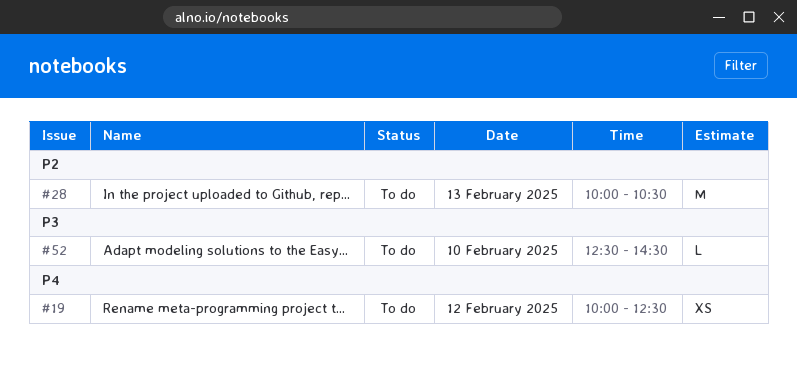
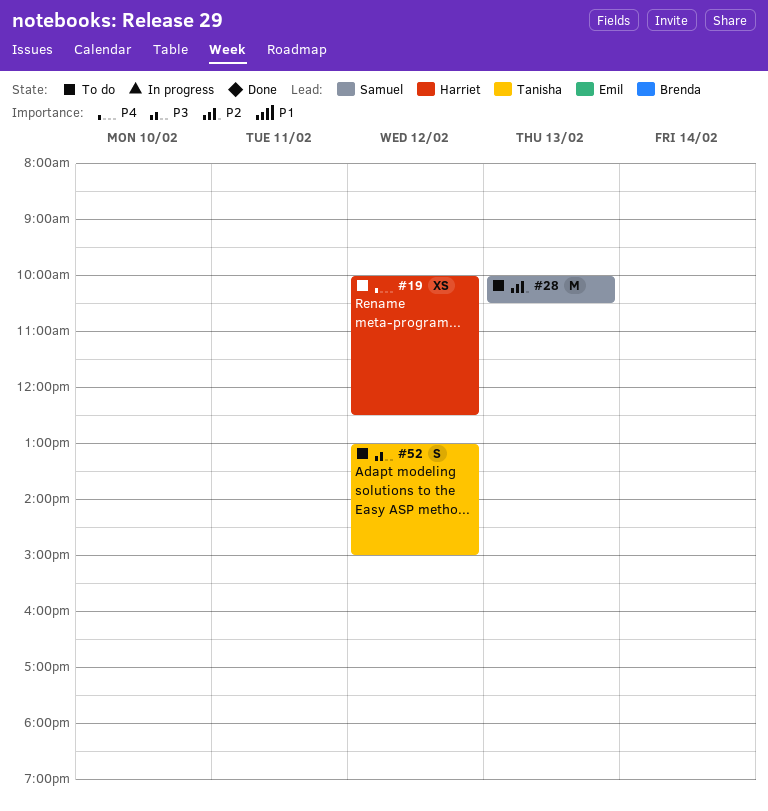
#52, estimate: L -> S
#52, day: Feb 10 -> Feb 12
#52, begins: 12:30 -> 13:00
#52, ends: 14:30 -> 15:00

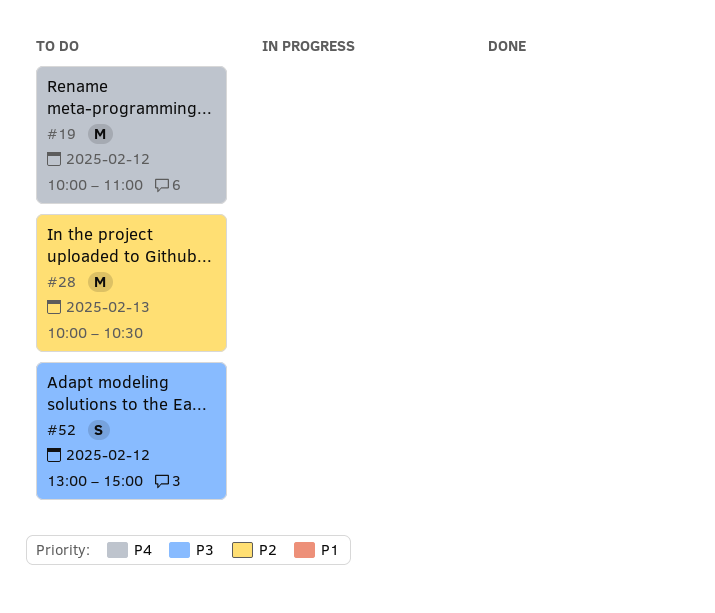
#19, estimate: XS -> M
#19, ends: 12:30 -> 11:00

